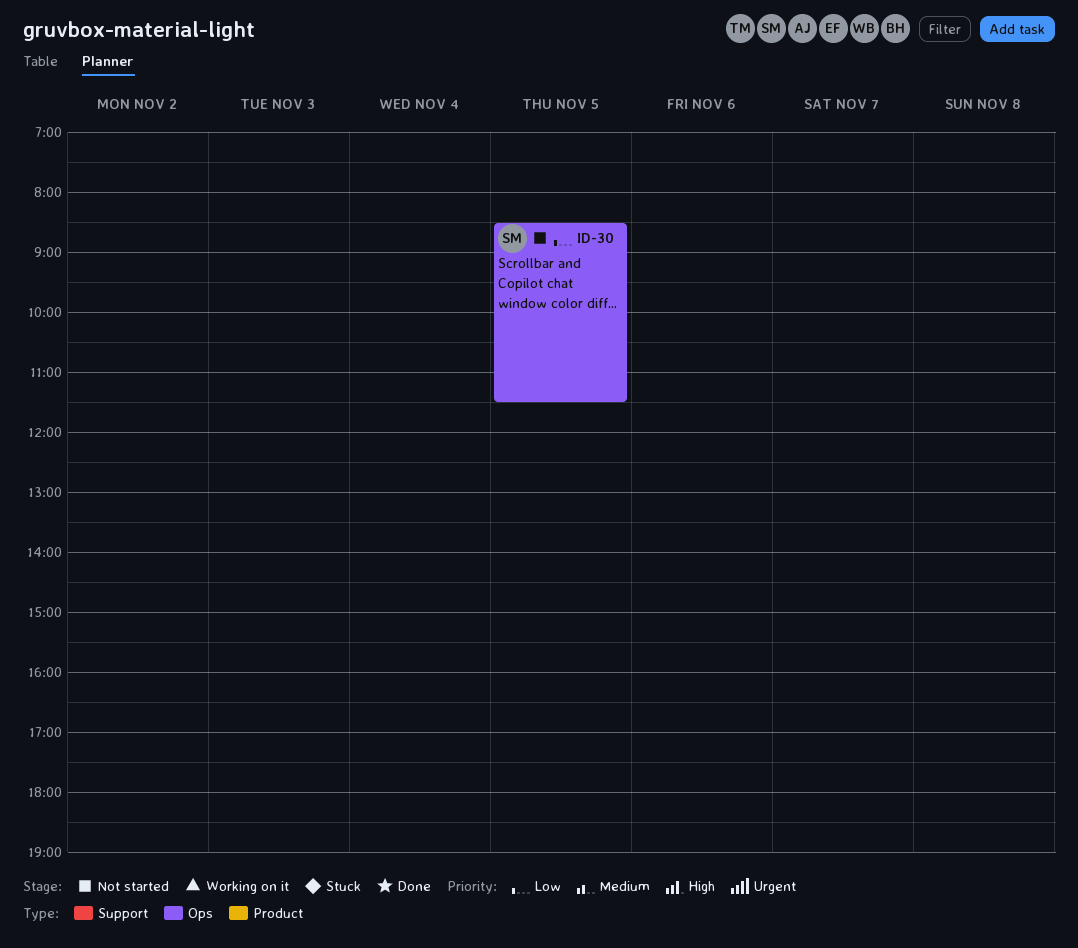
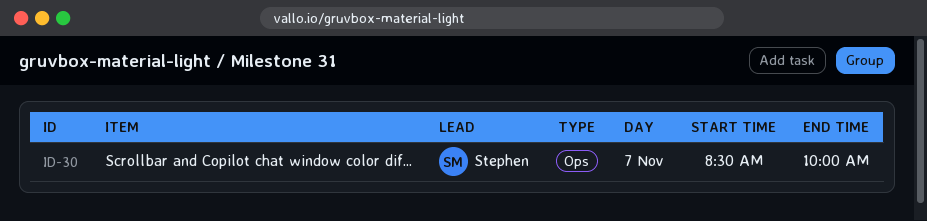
ID-30, day: Nov 5 -> Nov 7
ID-30, ends: 11:30 -> 10:00

